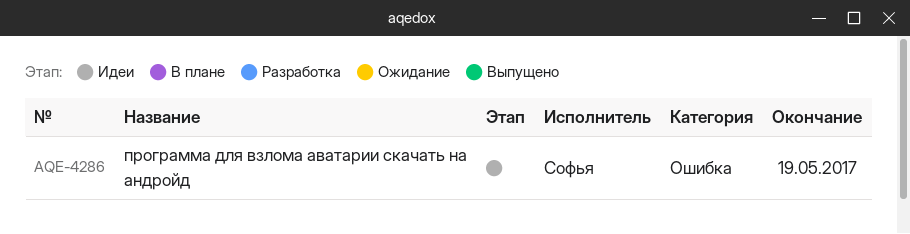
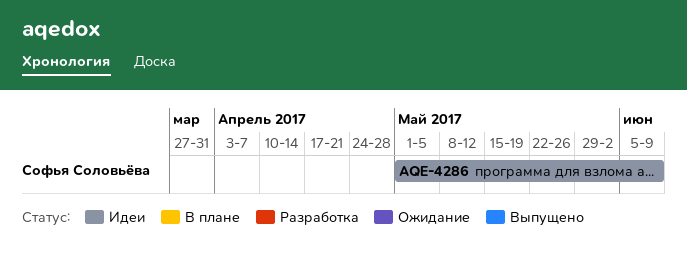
AQE-4286, due: May 19 -> Jun 9

